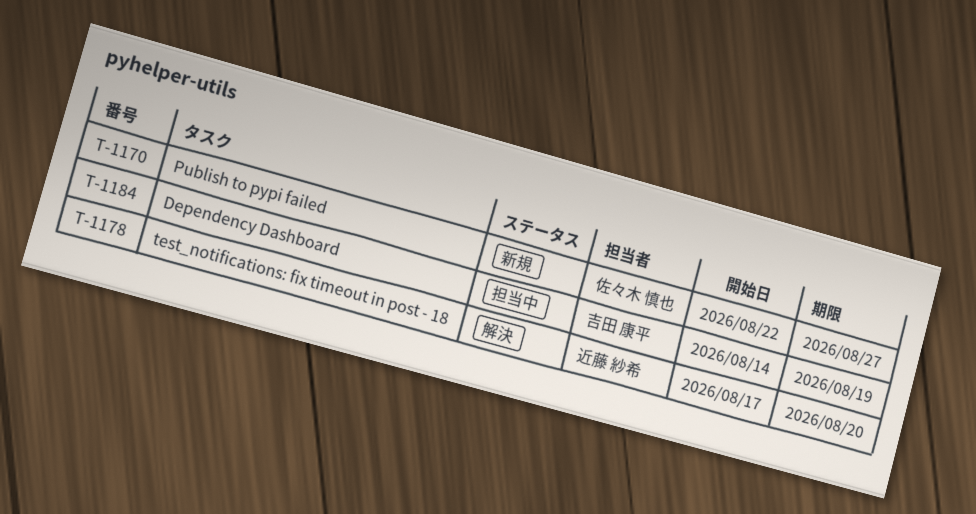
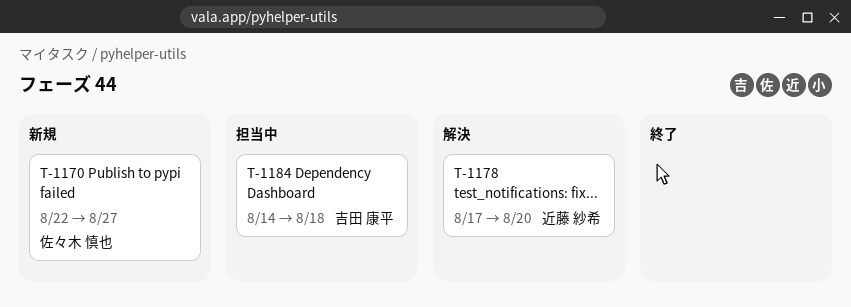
T-1184, due: Aug 19 -> Aug 18

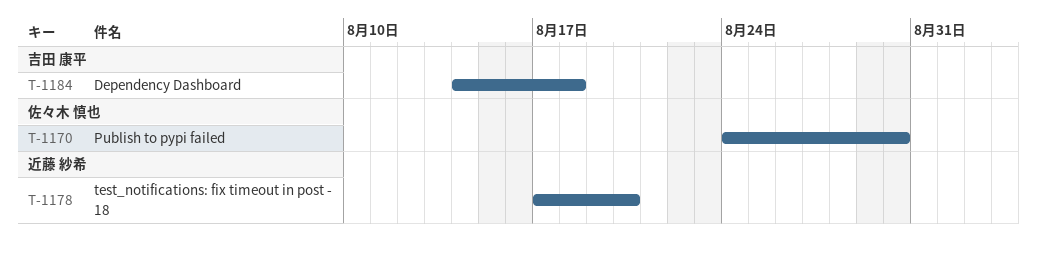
T-1170, start: Aug 22 -> Aug 24
T-1170, due: Aug 27 -> Aug 30

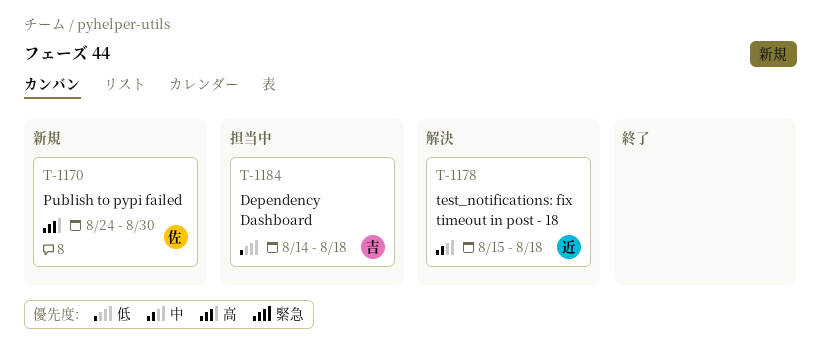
T-1178, start: Aug 17 -> Aug 15
T-1178, due: Aug 20 -> Aug 18

